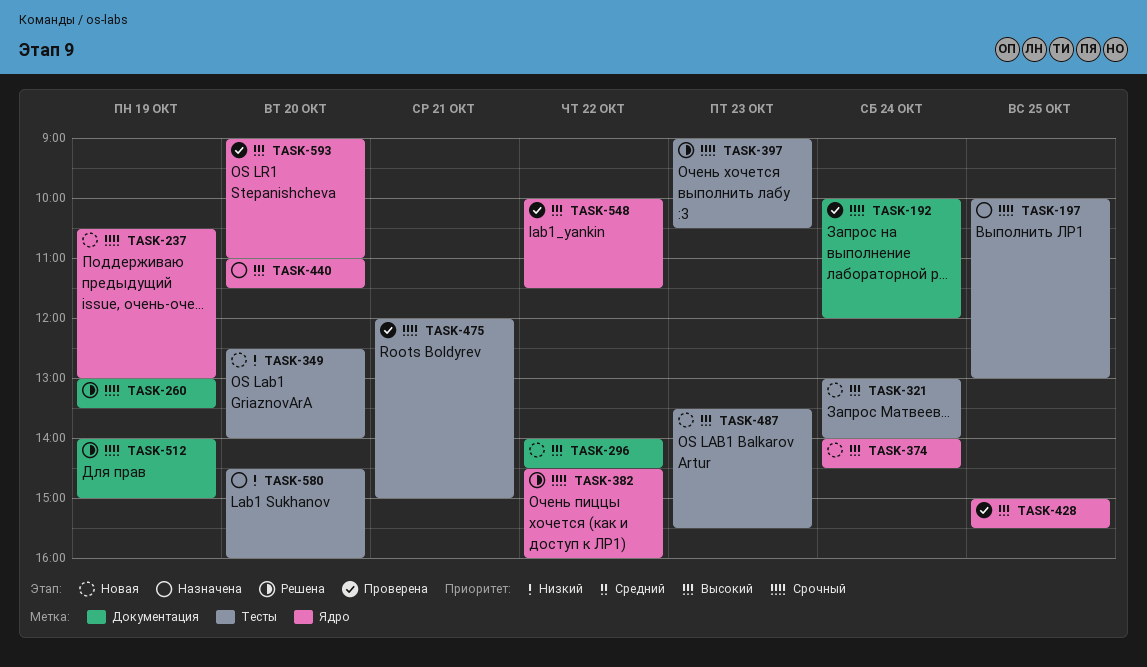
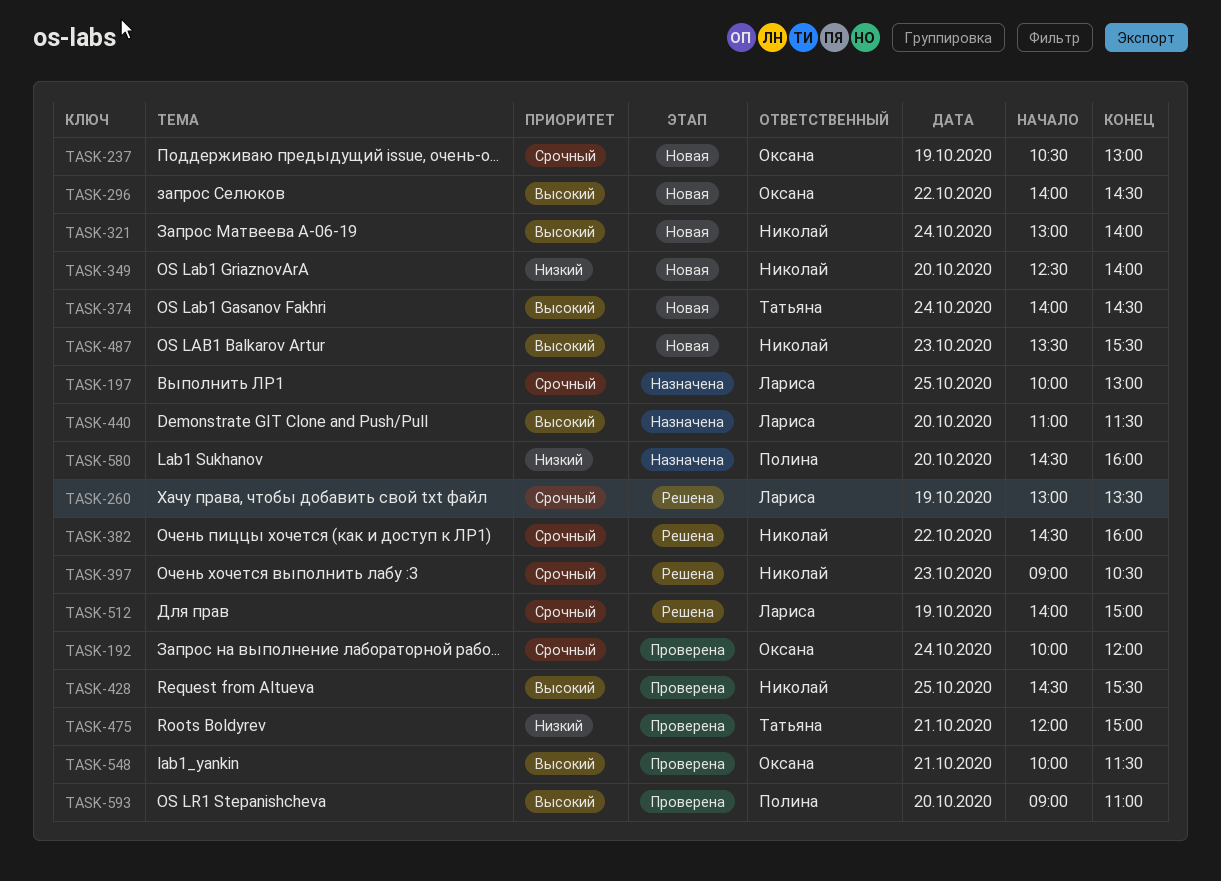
TASK-428, begins: 15:00 -> 14:30
TASK-475, priority: Срочный -> Низкий
TASK-548, day: Oct 22 -> Oct 21

